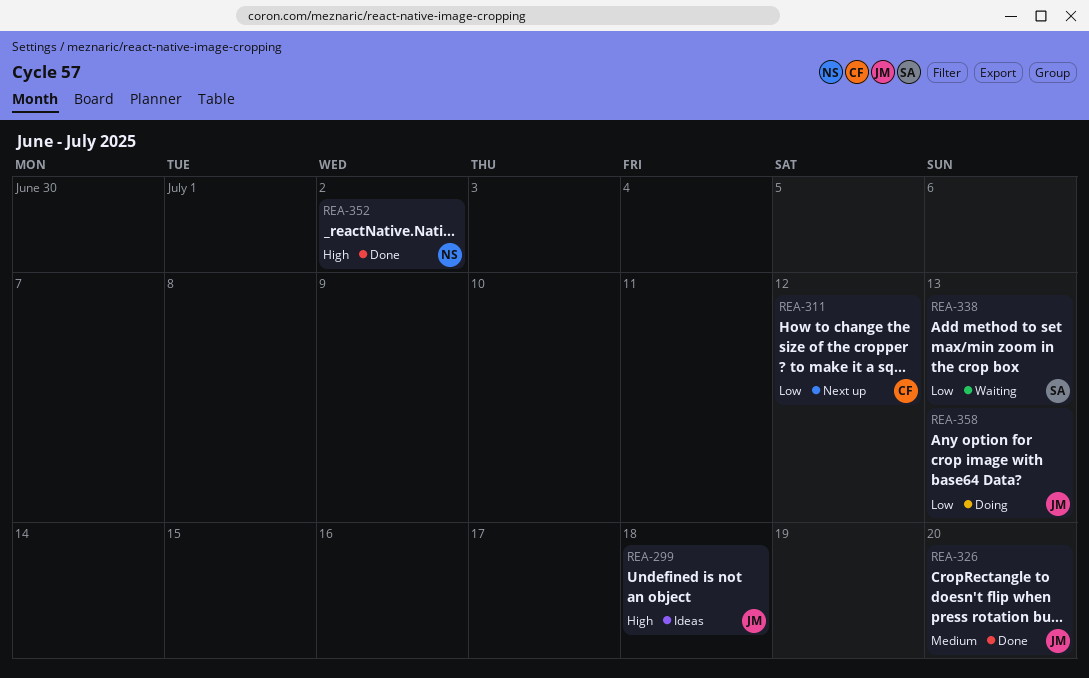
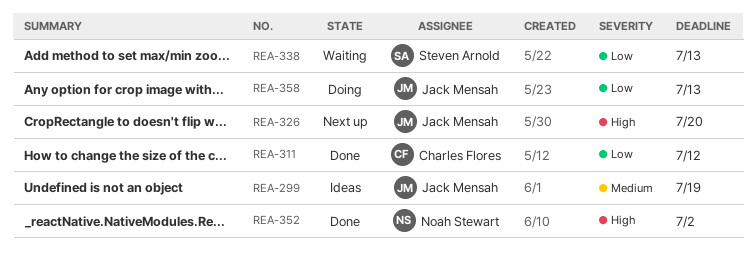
REA-299, priority: High -> Medium
REA-299, due: Jul 18 -> Jul 19
REA-311, status: Next up -> Done
REA-326, status: Done -> Next up
REA-326, priority: Medium -> High

